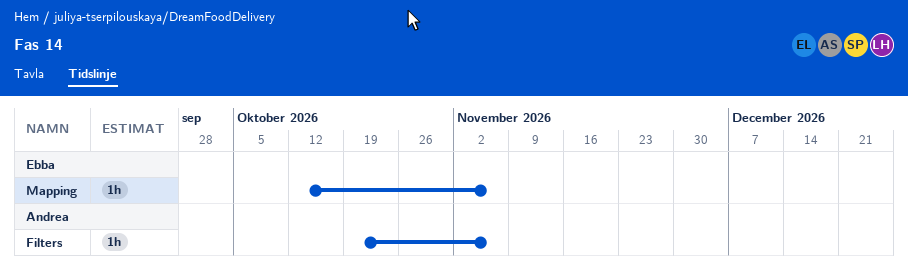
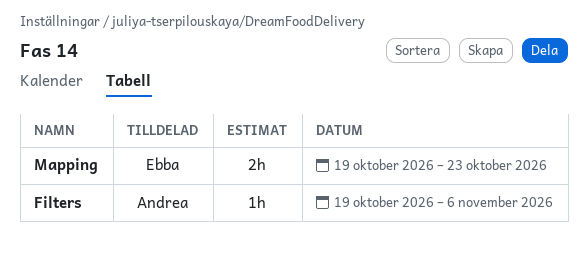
Mapping, estimate: 1h -> 2h
Mapping, start: Oct 12 -> Oct 19
Mapping, due: Nov 6 -> Oct 23

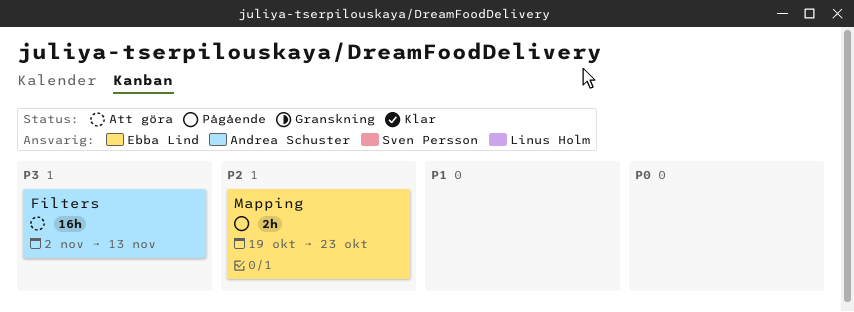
Filters, estimate: 1h -> 16h
Filters, start: Oct 19 -> Nov 2
Filters, due: Nov 6 -> Nov 13

